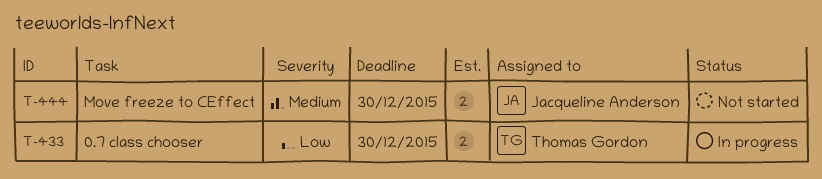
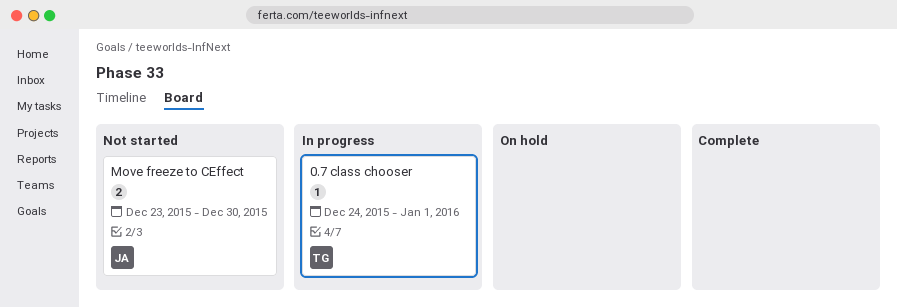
0.7 class chooser, estimate: 2 -> 1
0.7 class chooser, due: Dec 30 -> Jan 1

